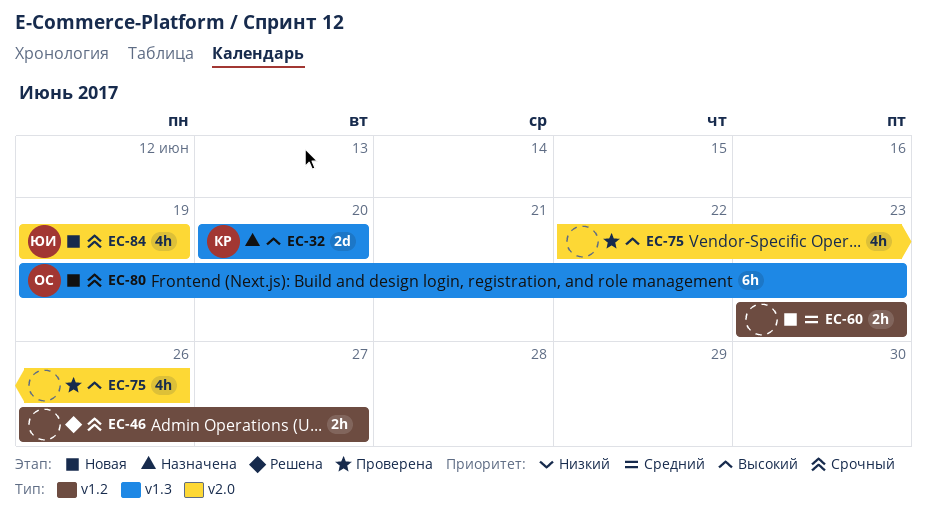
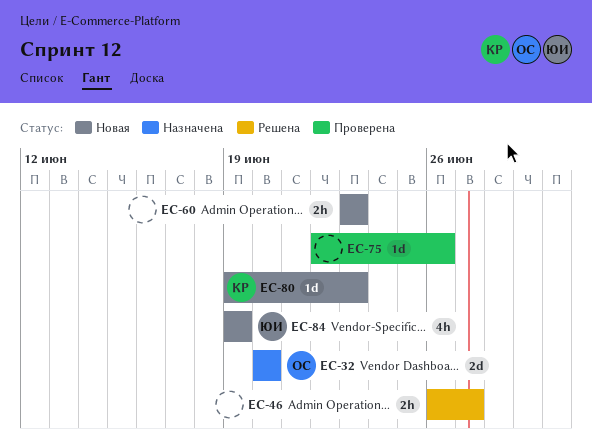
EC-32, owner: КР -> ОС
EC-75, estimate: 4h -> 1d
EC-80, owner: ОС -> КР
EC-80, estimate: 6h -> 1d

